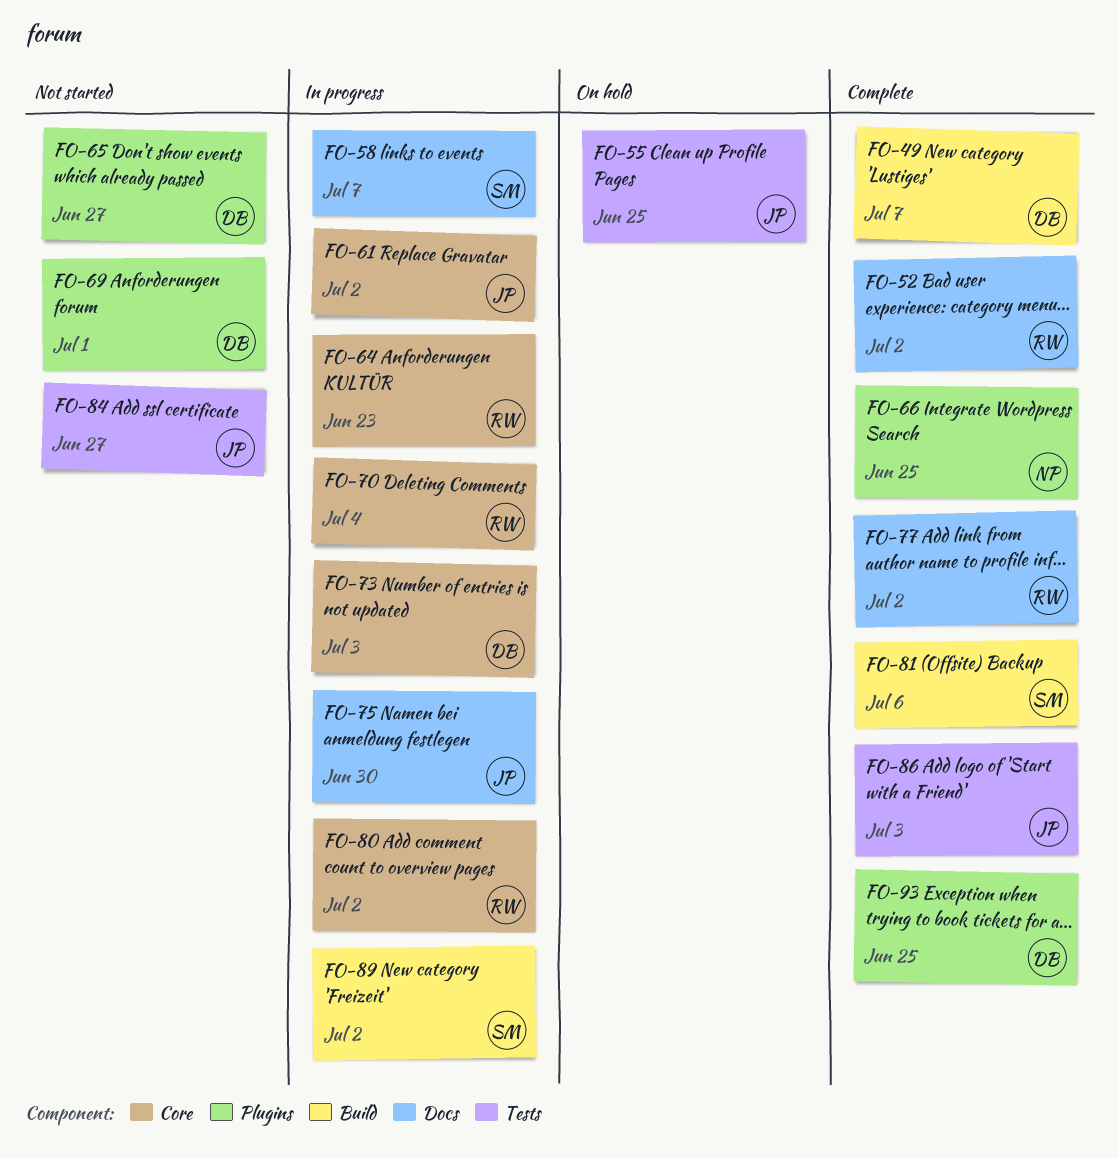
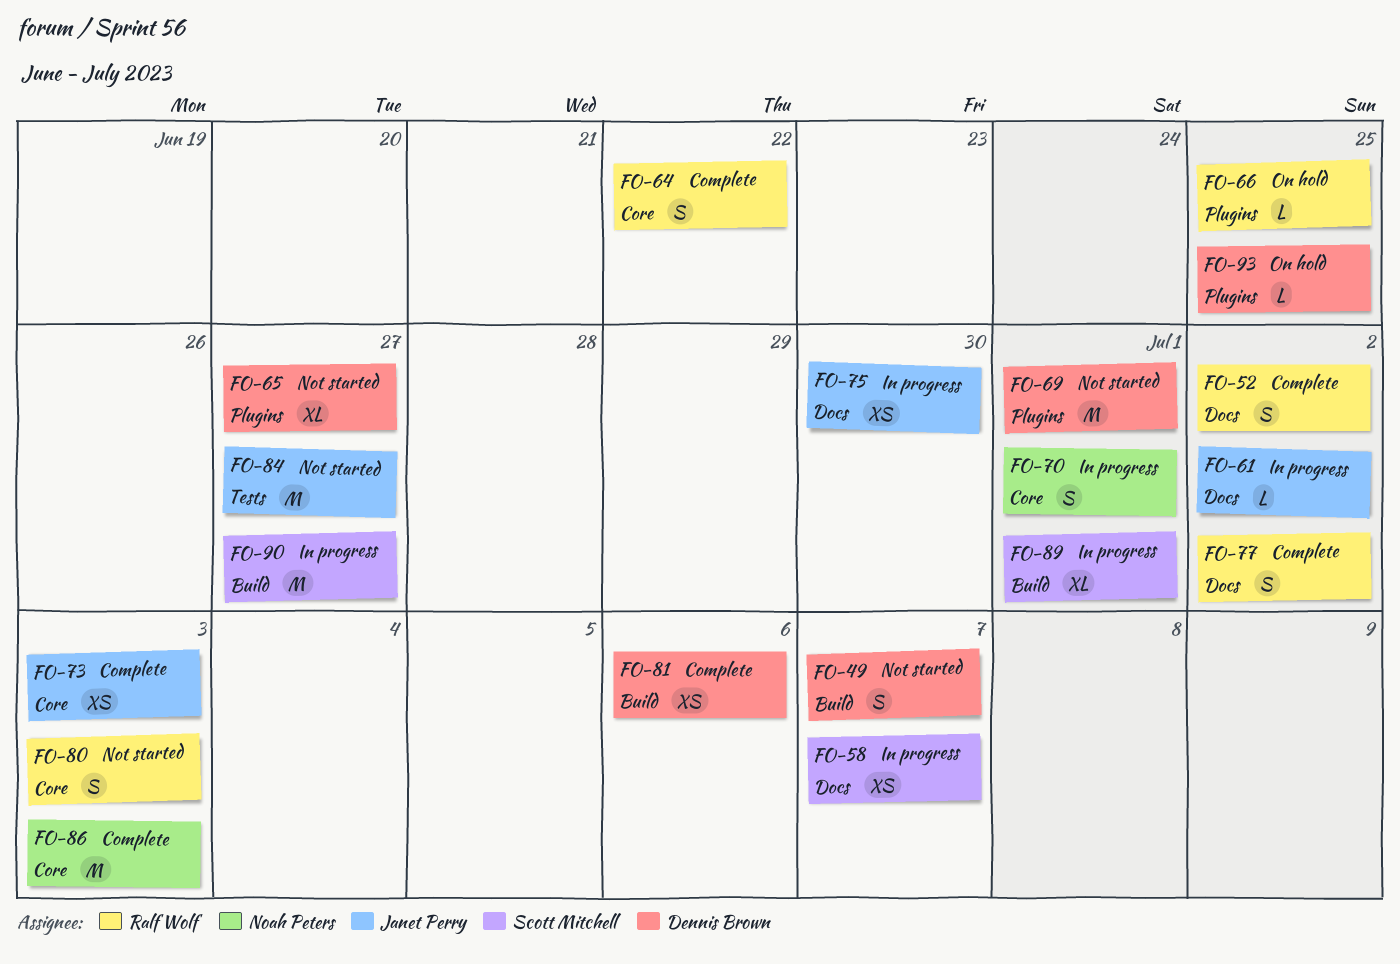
FO-49, status: Complete -> Not started
FO-55: present -> none
FO-61, label: Core -> Docs
FO-64, status: In progress -> Complete
FO-64, due: Jun 23 -> Jun 22
FO-66, status: Complete -> On hold
FO-66, owner: Noah Peters -> Ralf Wolf
FO-70, owner: Ralf Wolf -> Noah Peters
FO-70, due: Jul 4 -> Jul 1
FO-73, status: In progress -> Complete
FO-73, owner: Dennis Brown -> Janet Perry
FO-80, status: In progress -> Not started
FO-80, due: Jul 2 -> Jul 3
FO-81, owner: Scott Mitchell -> Dennis Brown
FO-86, owner: Janet Perry -> Noah Peters
FO-86, label: Tests -> Core
FO-89, due: Jul 2 -> Jul 1
FO-90: none -> present
FO-93, status: Complete -> On hold

